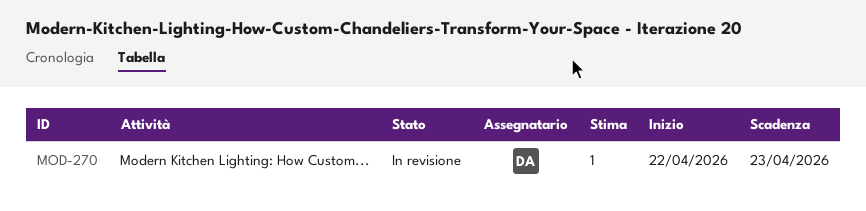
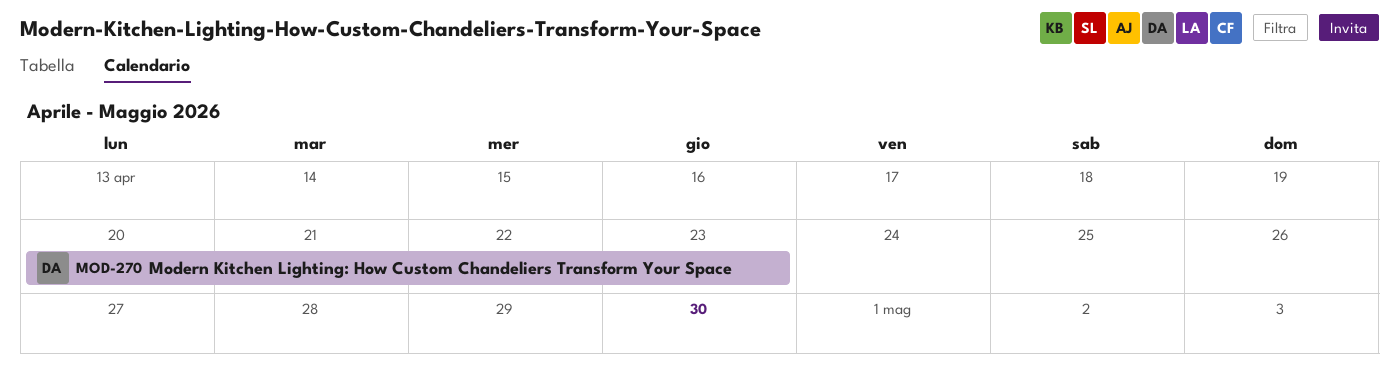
MOD-270, start: Apr 22 -> Apr 20

